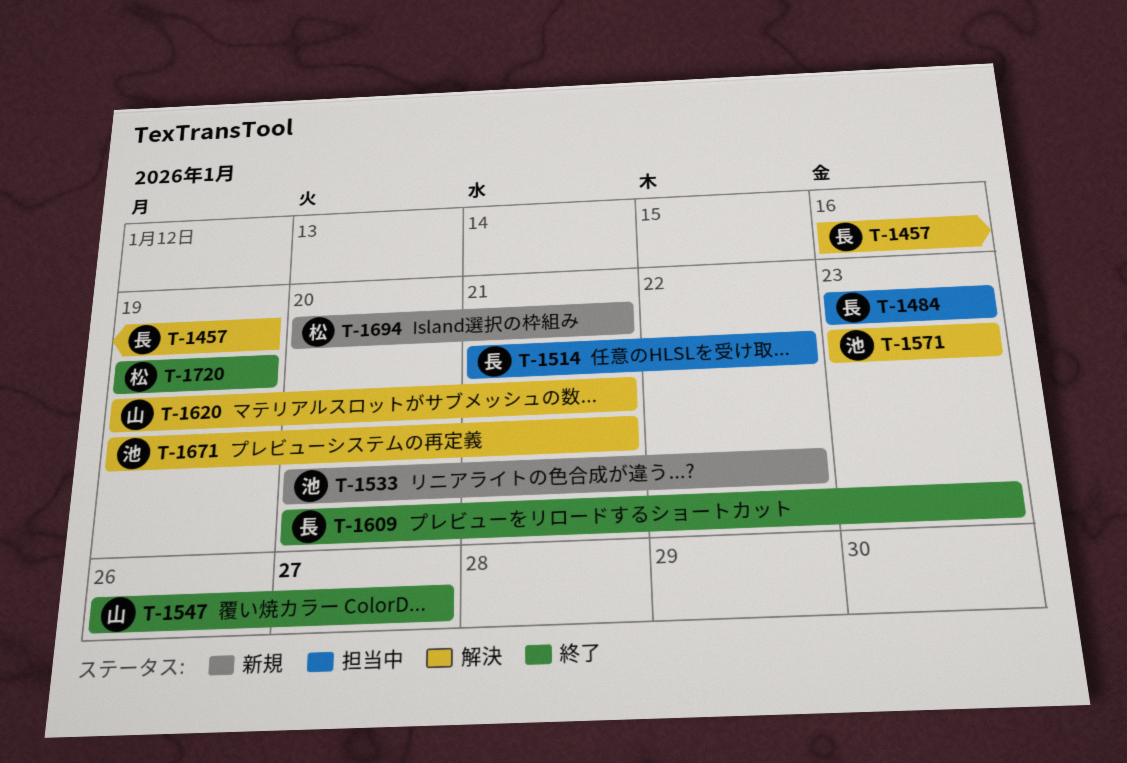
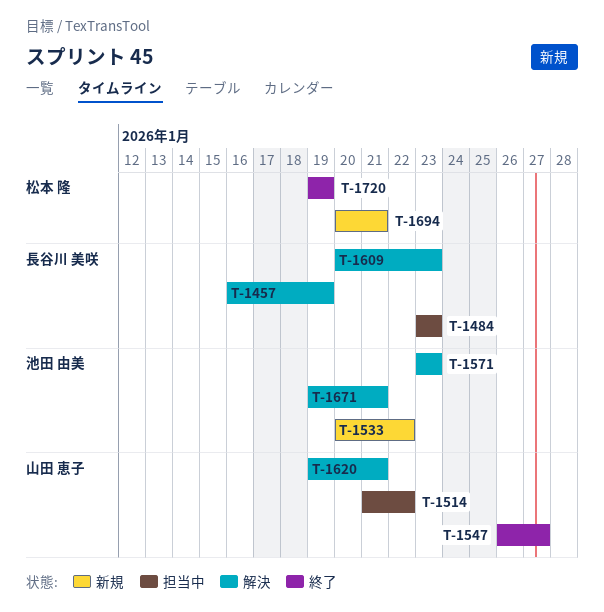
T-1514, owner: 長谷川 美咲 -> 山田 恵子
T-1609, status: 終了 -> 解決

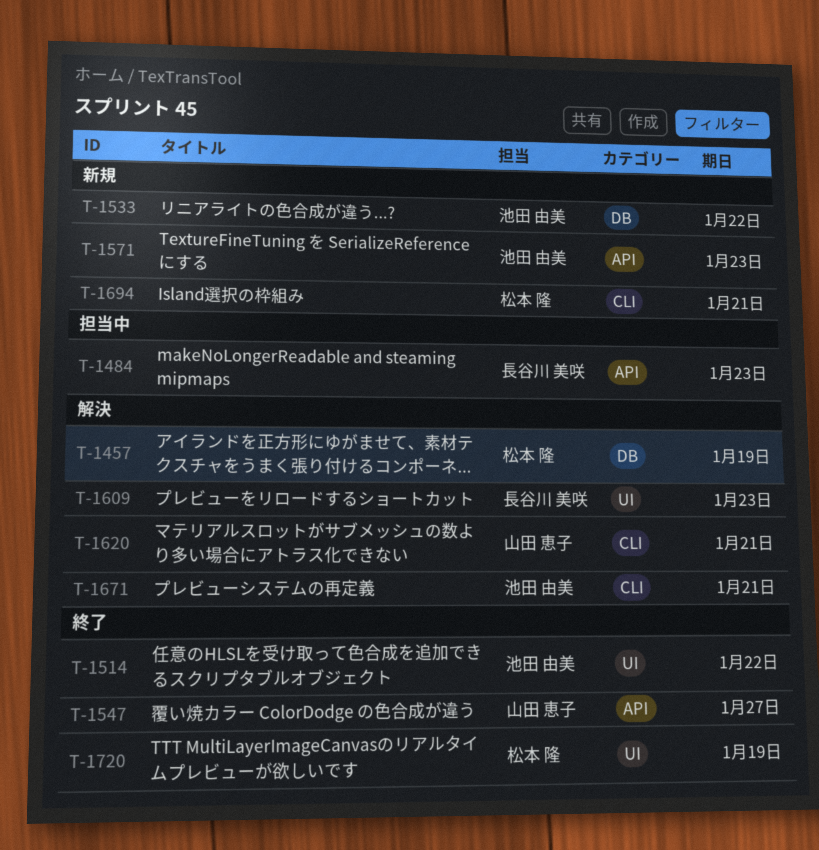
T-1457, owner: 長谷川 美咲 -> 松本 隆
T-1514, status: 担当中 -> 終了
T-1514, owner: 山田 恵子 -> 池田 由美
T-1571, status: 解決 -> 新規

